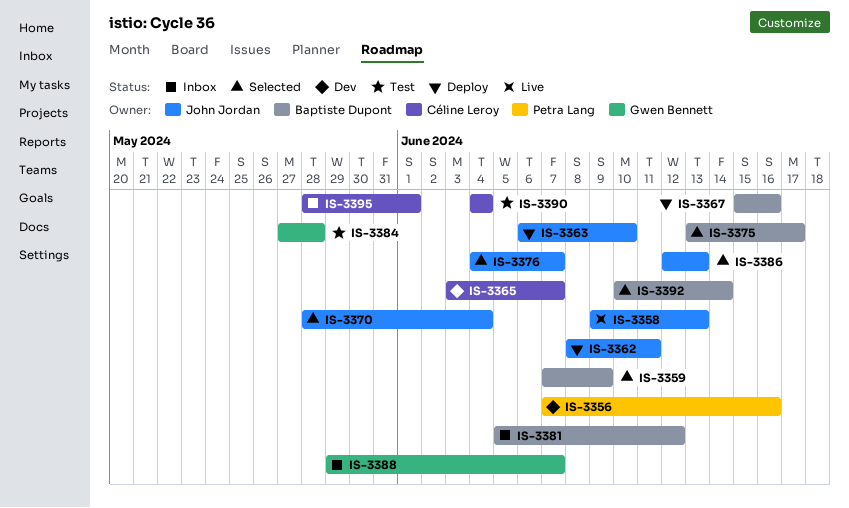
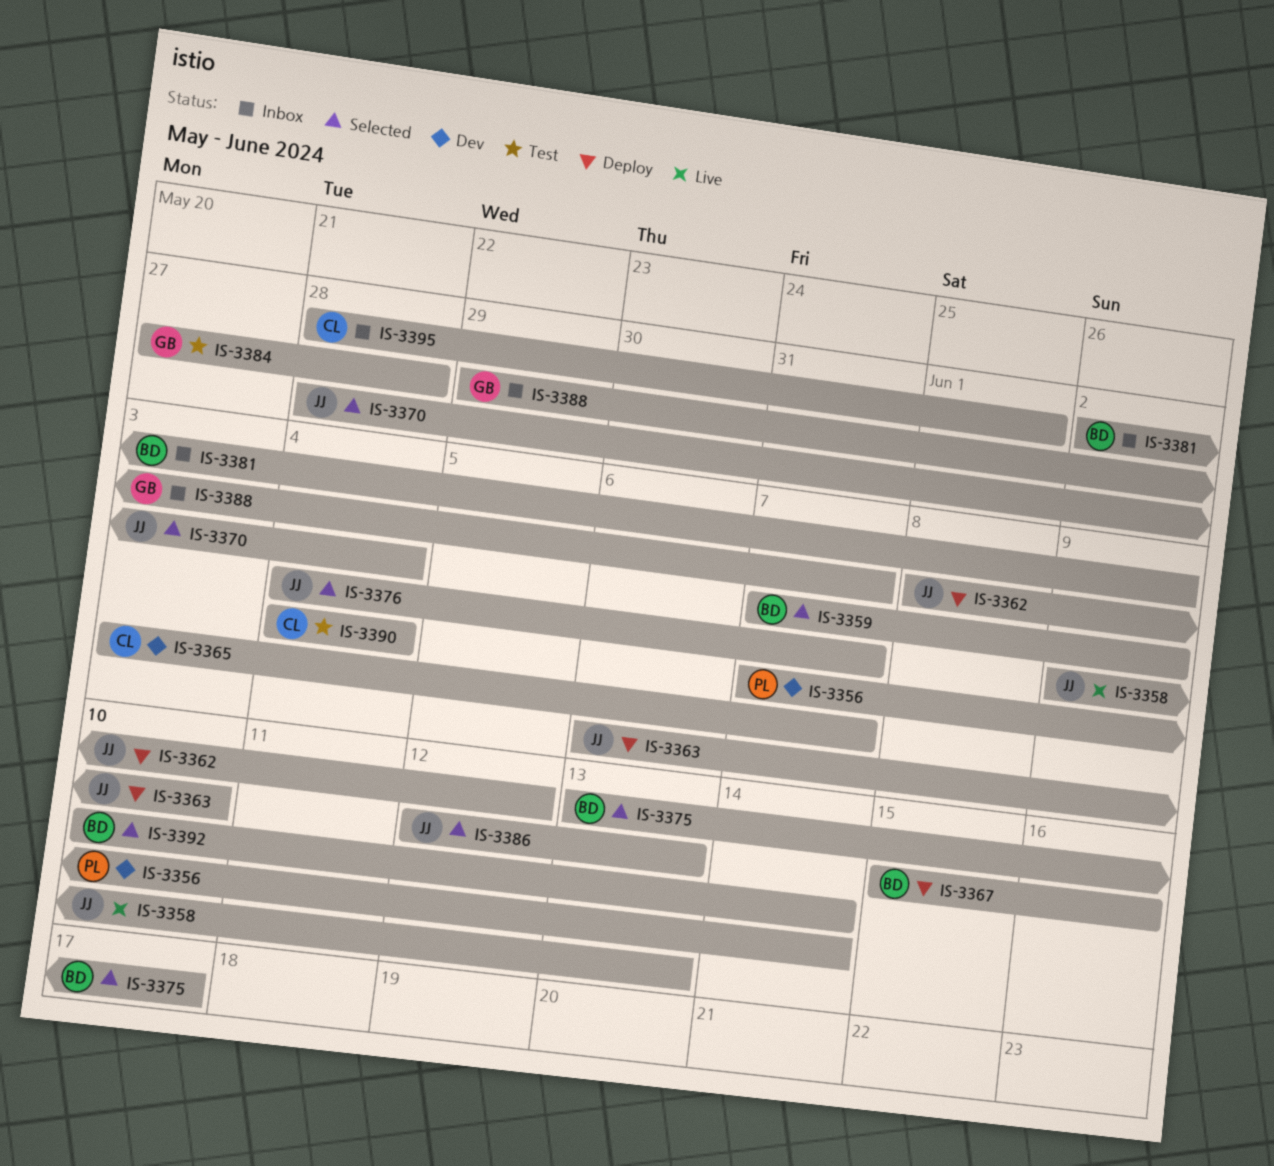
IS-3356, due: Jun 16 -> Jun 14
IS-3362, due: Jun 11 -> Jun 12
IS-3381, start: Jun 5 -> Jun 2
IS-3381, due: Jun 12 -> Jun 9

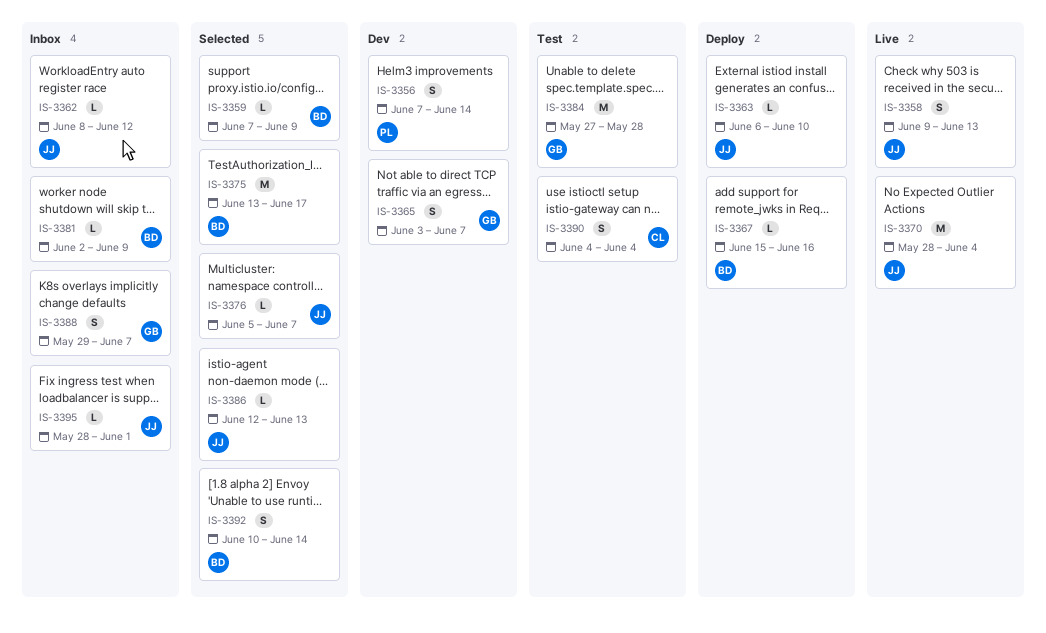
IS-3362, status: Deploy -> Inbox
IS-3365, owner: CL -> GB
IS-3370, status: Selected -> Live
IS-3376, start: Jun 4 -> Jun 5
IS-3395, owner: CL -> JJ

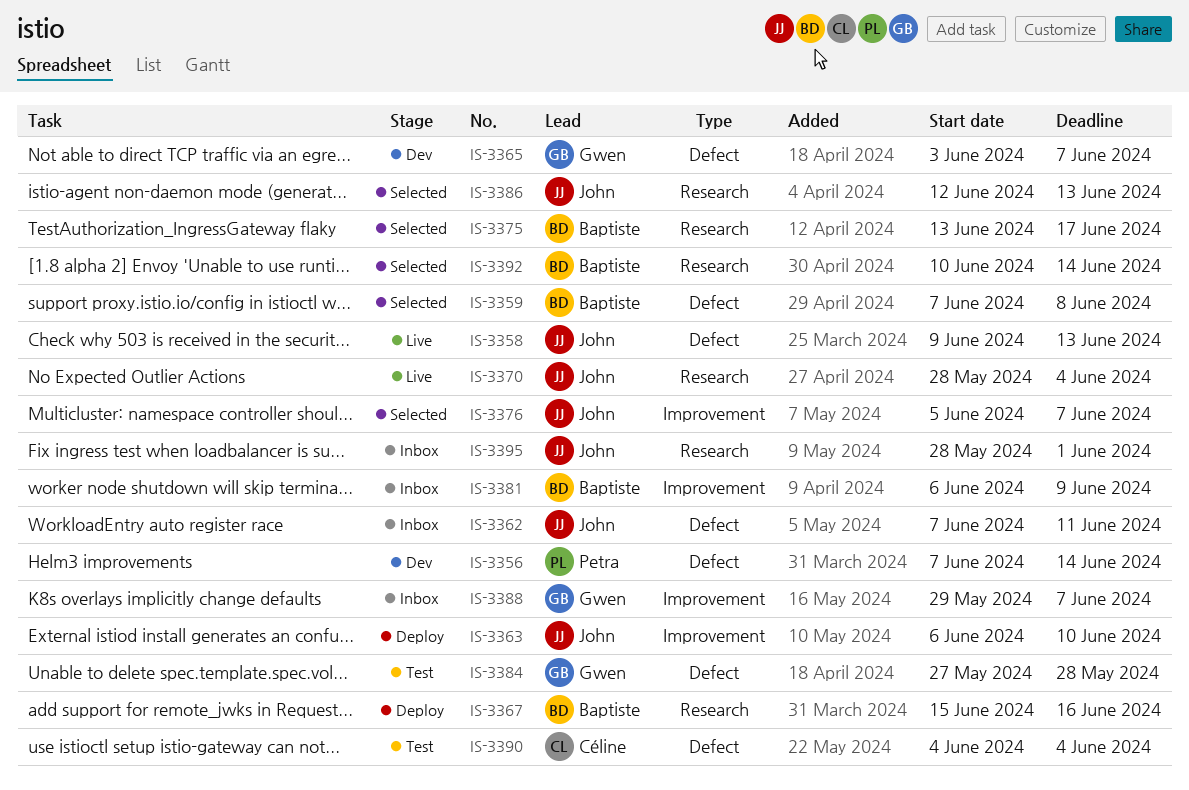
IS-3359, due: Jun 9 -> Jun 8
IS-3362, start: Jun 8 -> Jun 7
IS-3362, due: Jun 12 -> Jun 11
IS-3381, start: Jun 2 -> Jun 6

